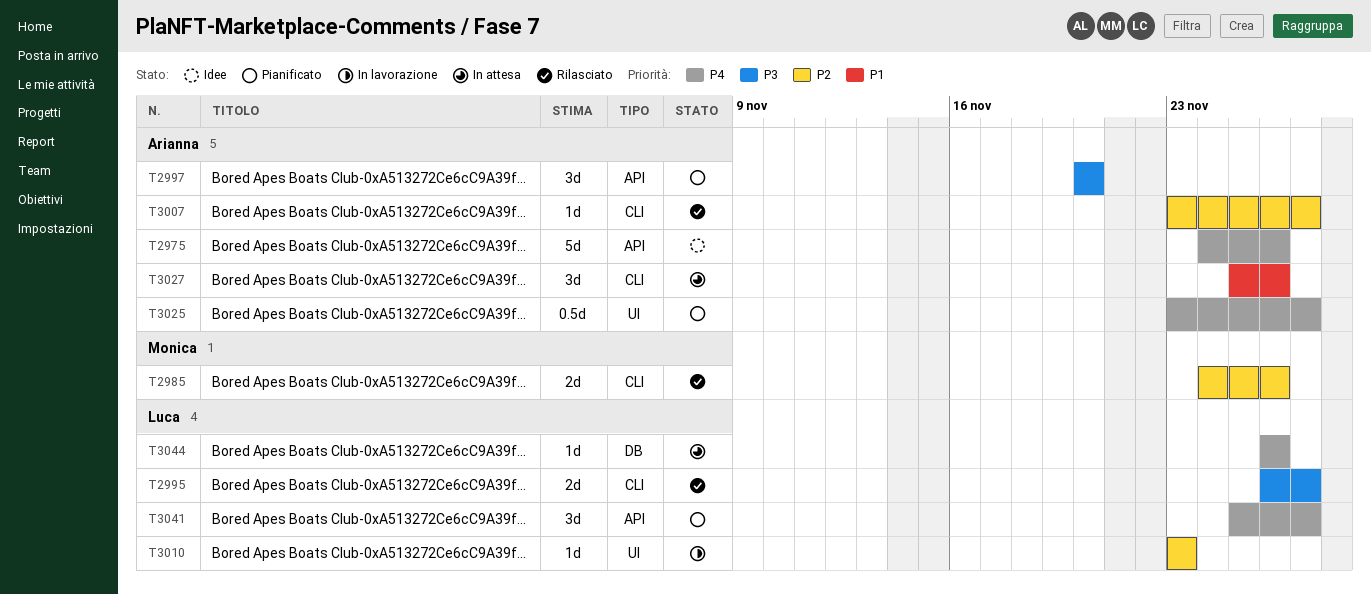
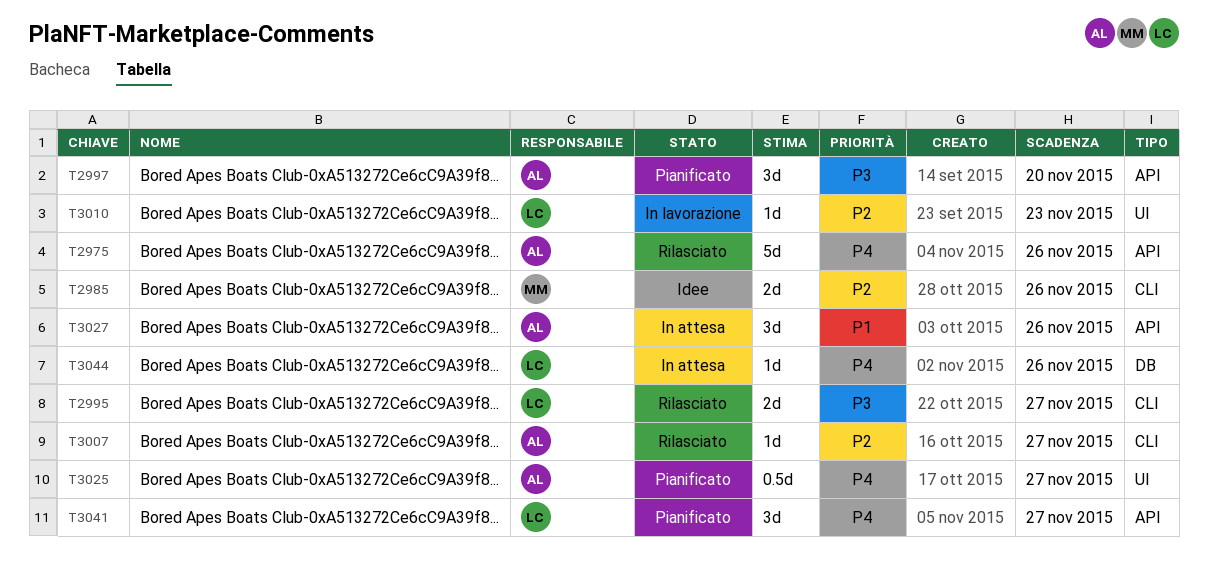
T2975, status: Idee -> Rilasciato
T2985, status: Rilasciato -> Idee
T3027, label: CLI -> API

